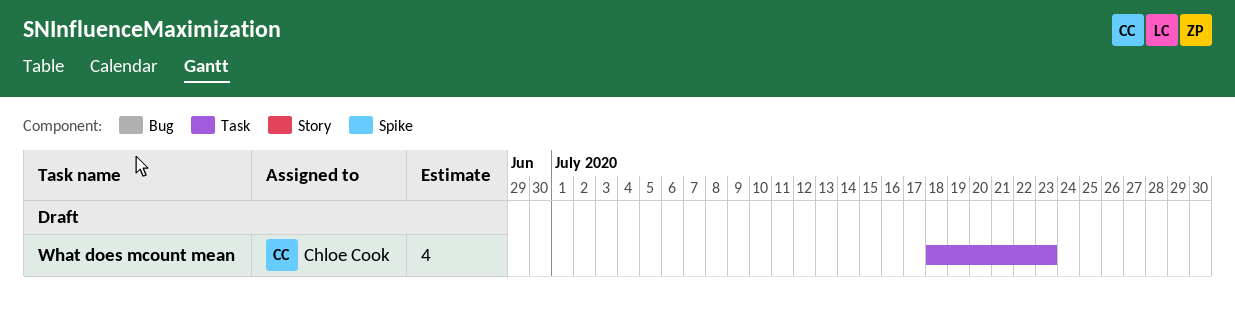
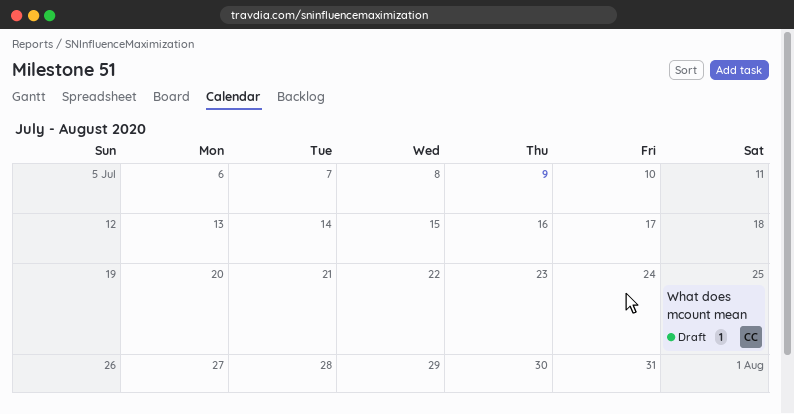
What does mcount mean, estimate: 4 -> 1
What does mcount mean, due: Jul 23 -> Jul 25

